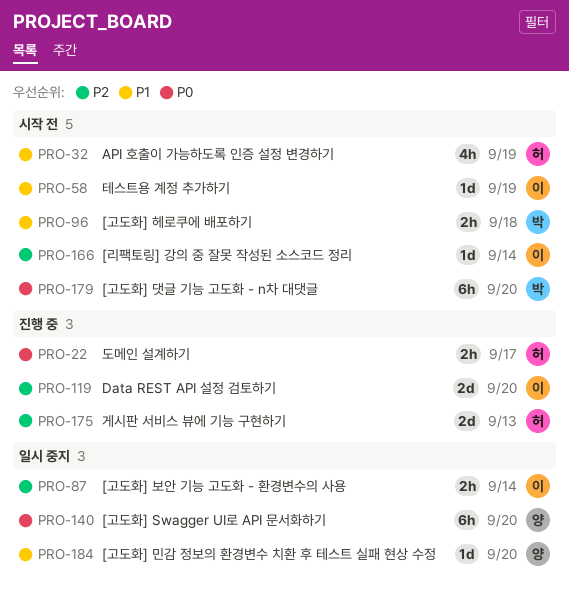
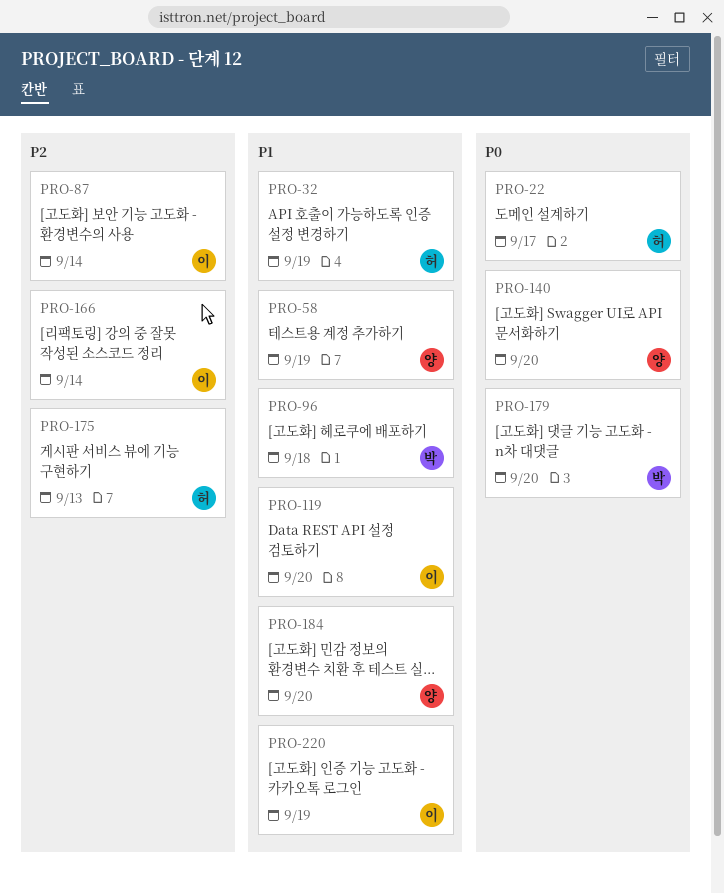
PRO-58, owner: 이 -> 양
PRO-119, priority: P2 -> P1
PRO-220: none -> present

